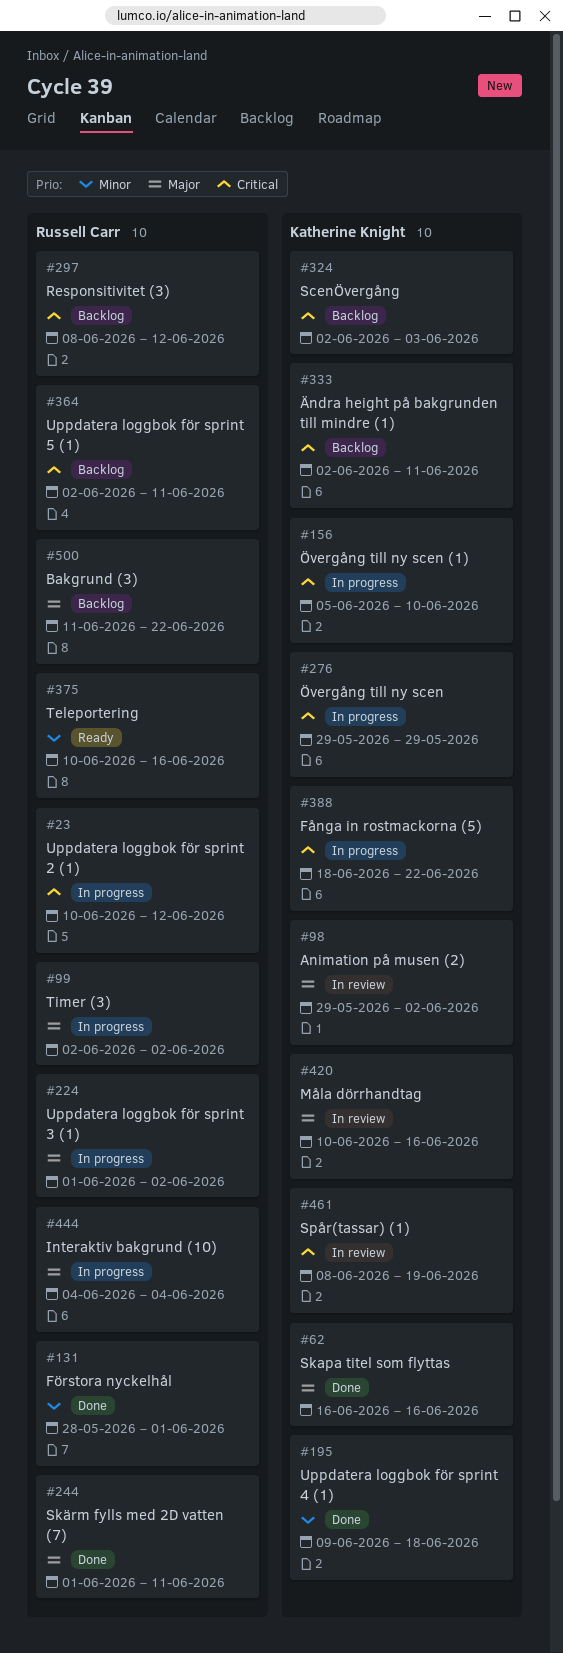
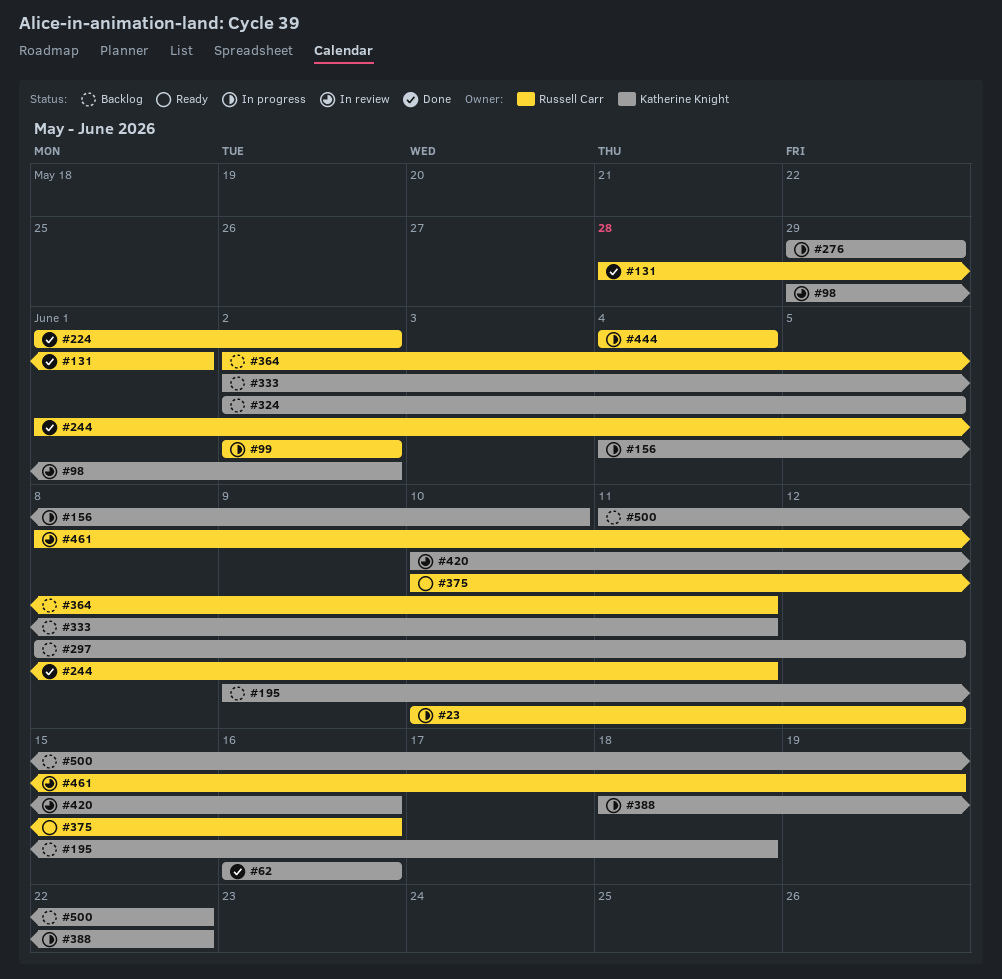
#156, start: Jun 5 -> Jun 4
#195, status: Done -> Backlog
#224, status: In progress -> Done
#297, owner: Russell Carr -> Katherine Knight
#324, due: Jun 3 -> Jun 5
#461, owner: Katherine Knight -> Russell Carr
#500, owner: Russell Carr -> Katherine Knight

